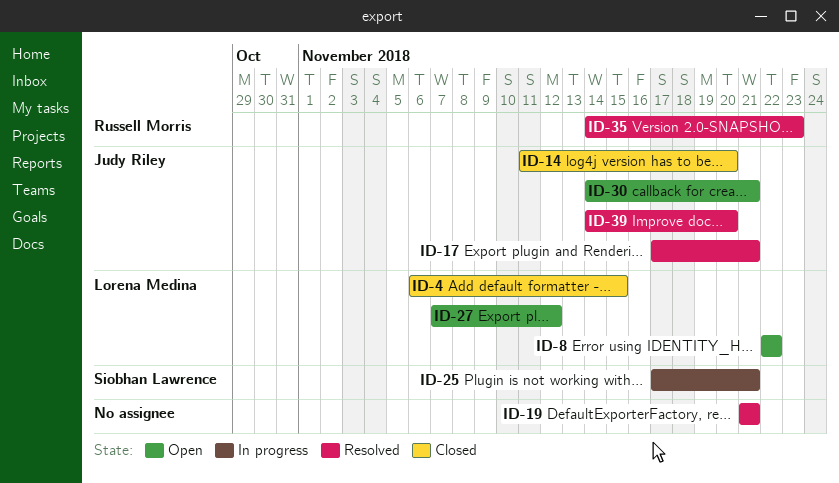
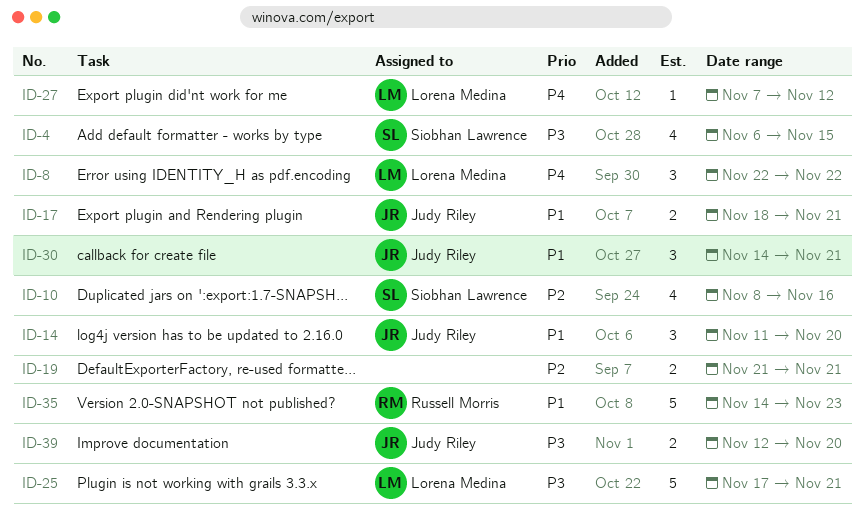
ID-4, owner: Lorena Medina -> Siobhan Lawrence
ID-10: none -> present
ID-17, start: Nov 17 -> Nov 18
ID-25, owner: Siobhan Lawrence -> Lorena Medina
ID-39, start: Nov 14 -> Nov 12

